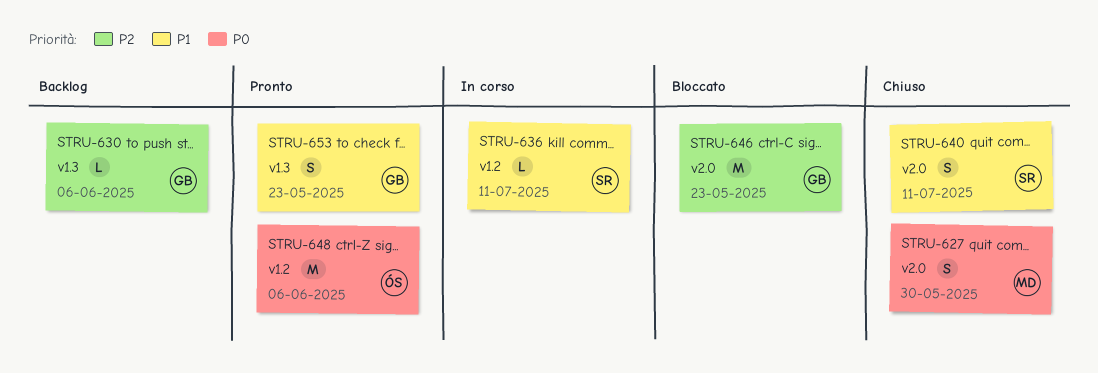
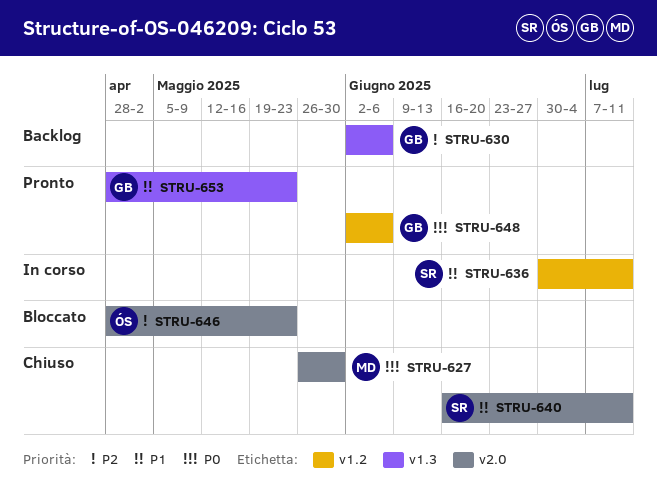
STRU-646, owner: GB -> ÓS
STRU-648, owner: ÓS -> GB

